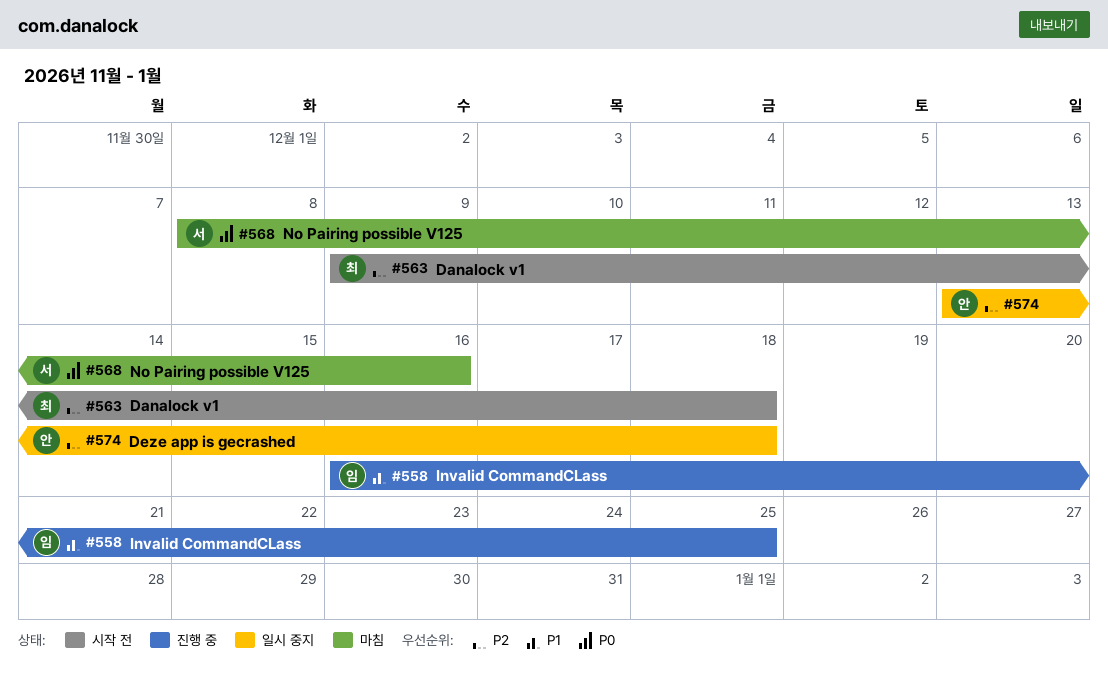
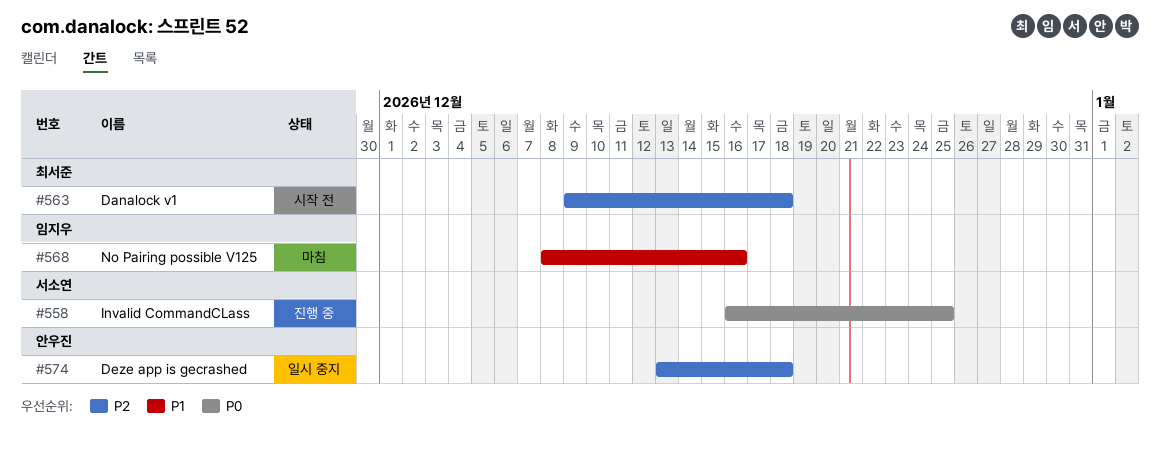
#558, owner: 임지우 -> 서소연
#558, priority: P1 -> P0
#568, owner: 서소연 -> 임지우
#568, priority: P0 -> P1

